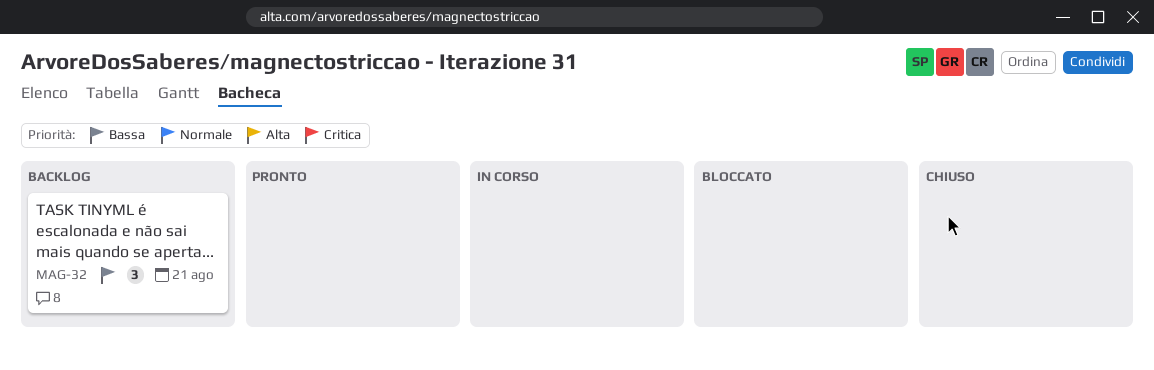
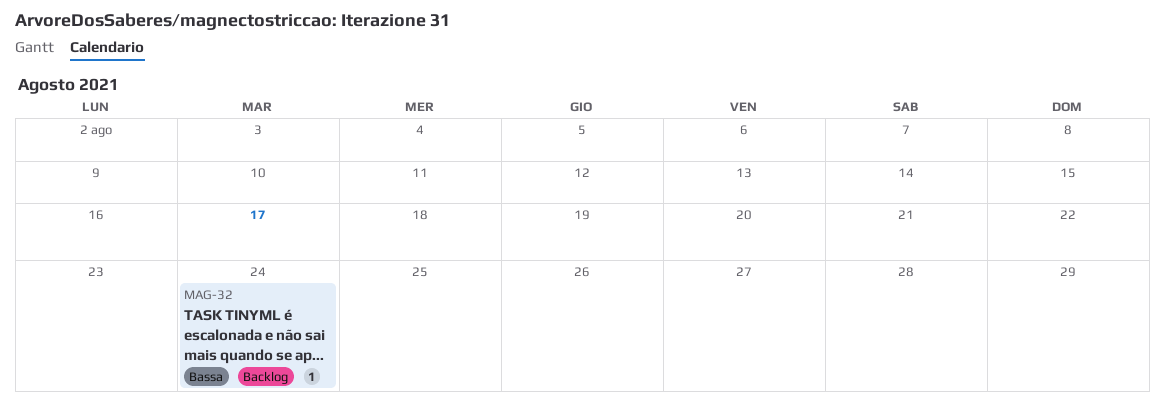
MAG-32, estimate: 3 -> 1
MAG-32, due: Aug 21 -> Aug 24

